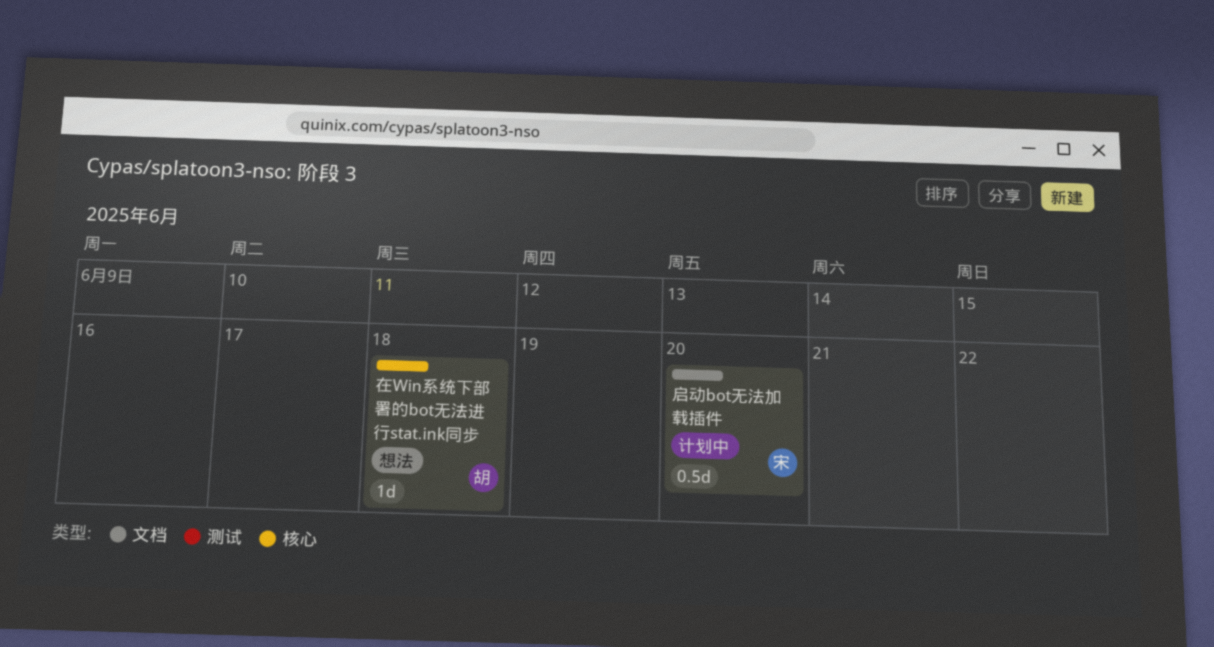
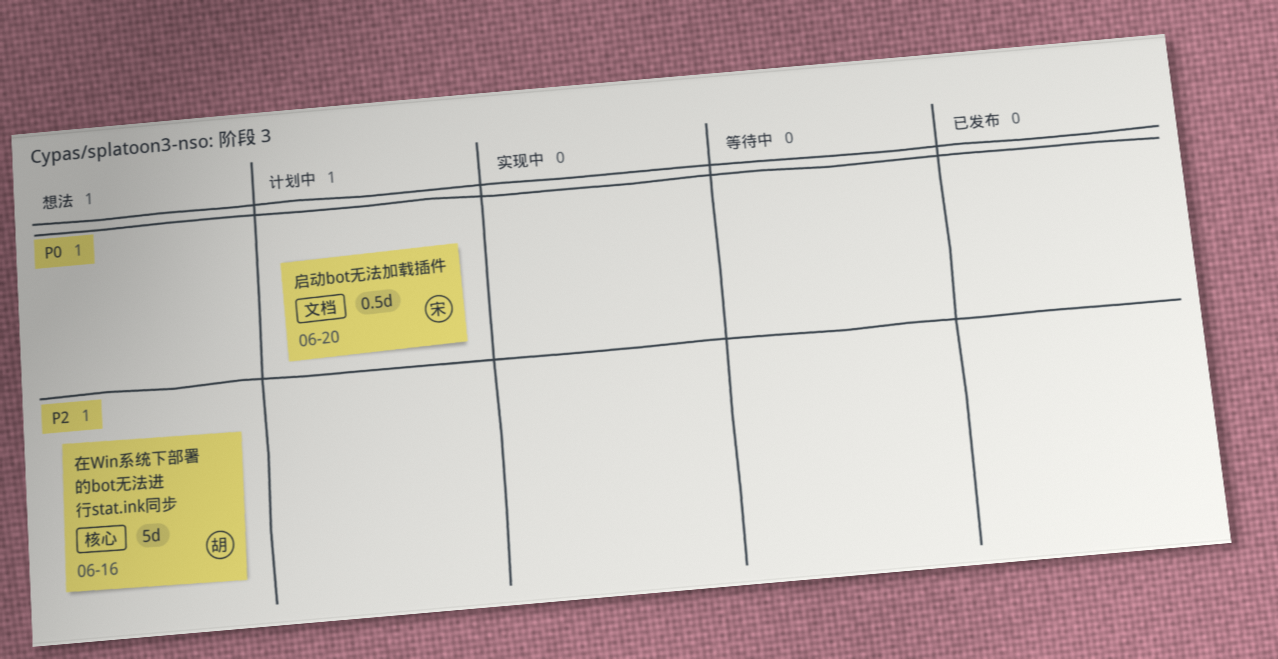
在Win系统下部署的bot无法进行stat.ink同步, estimate: 1d -> 5d
在Win系统下部署的bot无法进行stat.ink同步, due: Jun 18 -> Jun 16

